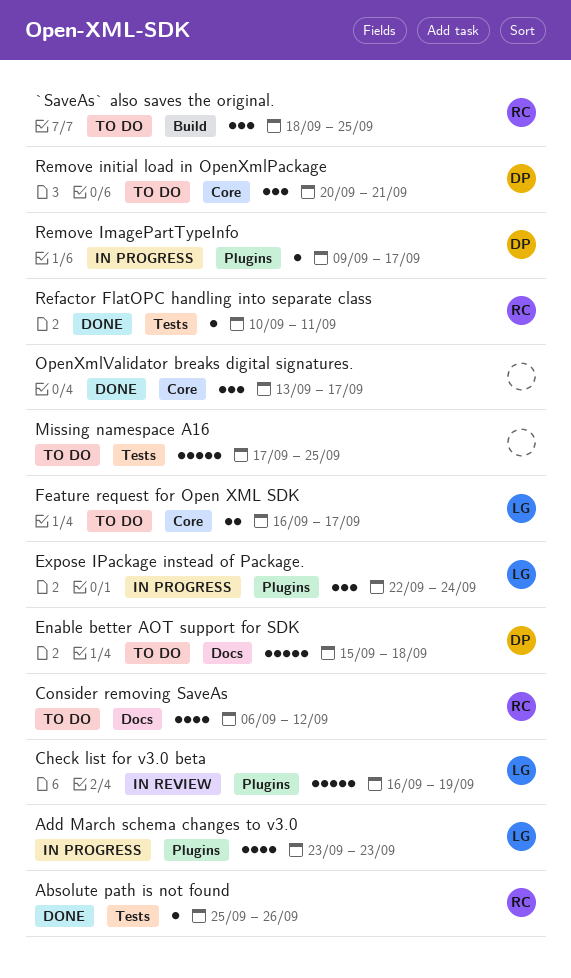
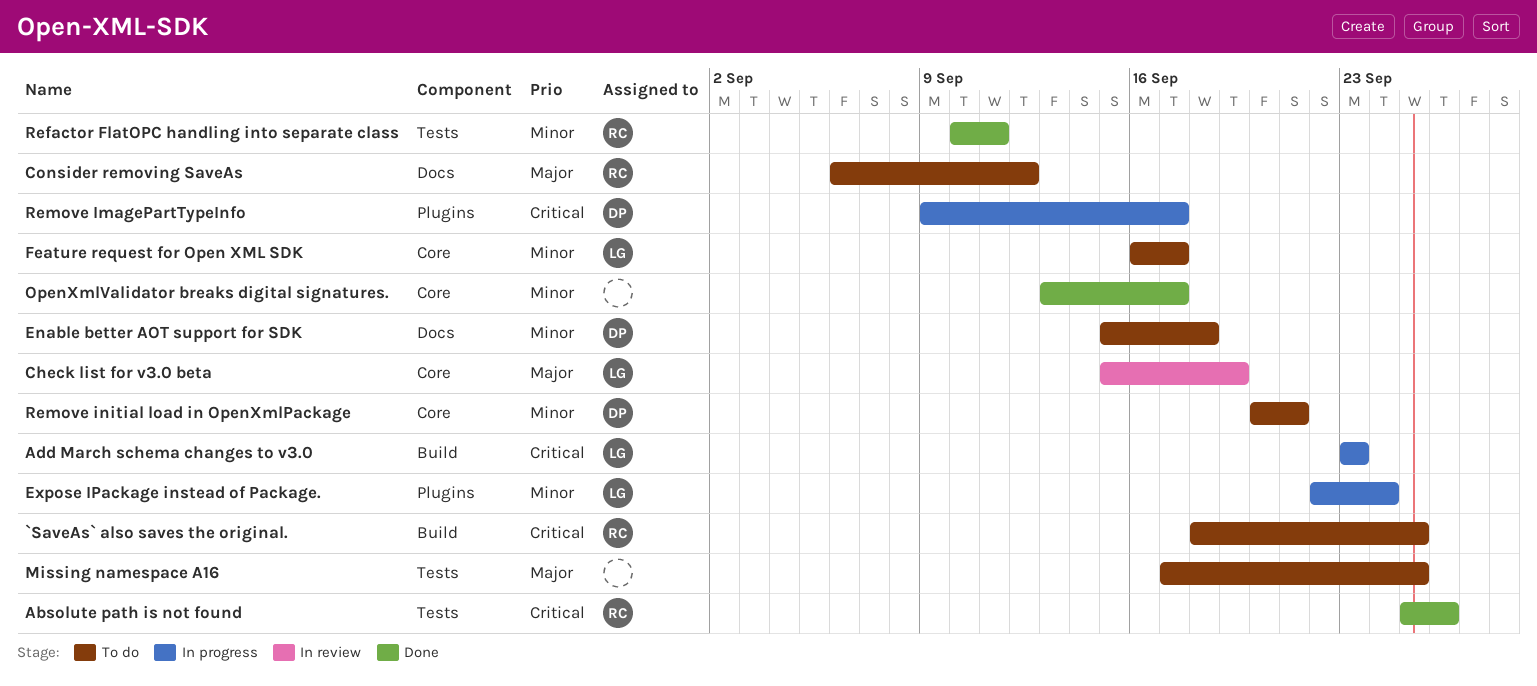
Add March schema changes to v3.0, label: Plugins -> Build
Check list for v3.0 beta, label: Plugins -> Core
Check list for v3.0 beta, start: Sep 16 -> Sep 15

